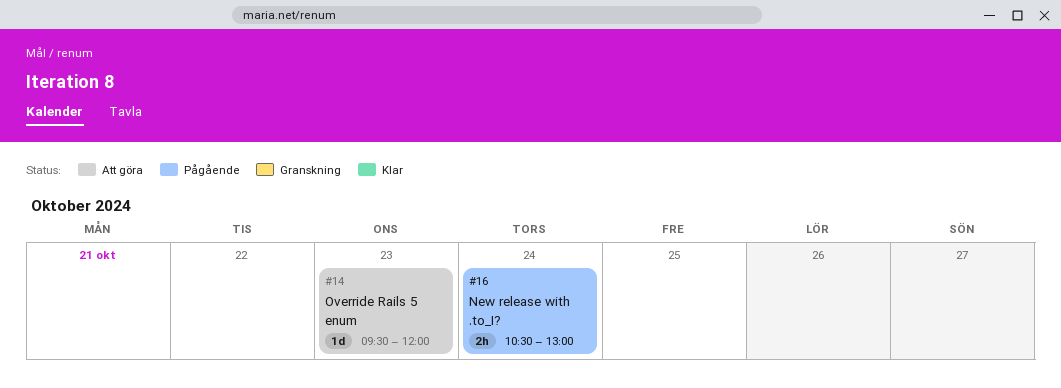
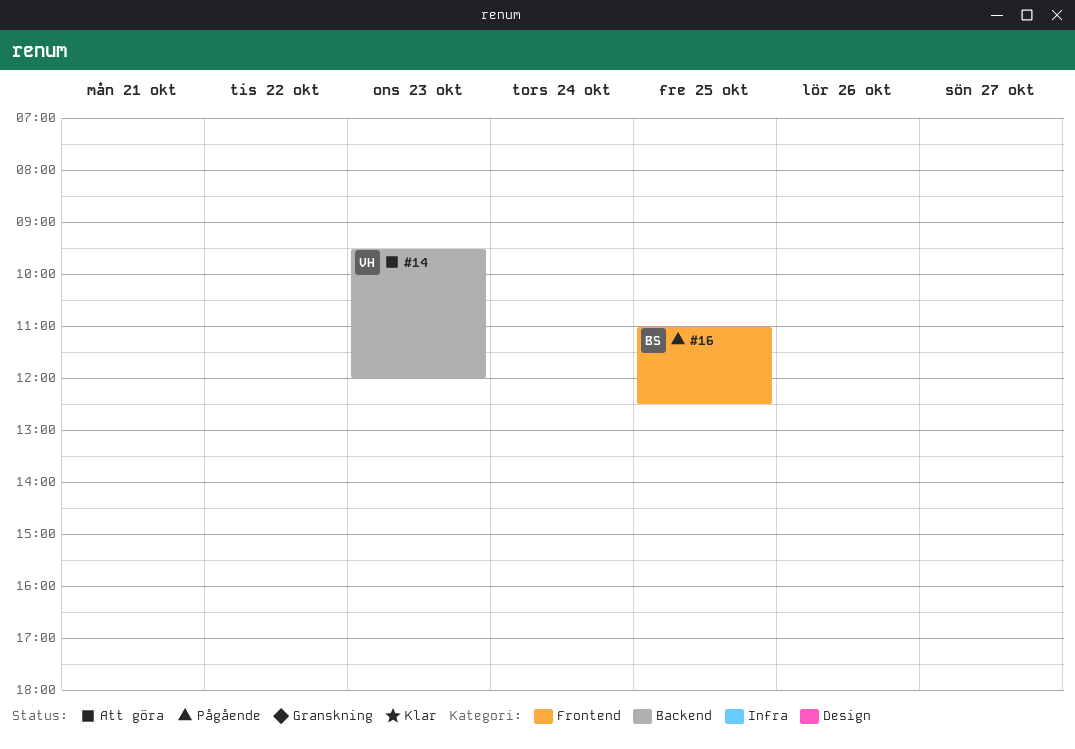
#16, day: Oct 24 -> Oct 25
#16, begins: 10:30 -> 11:00
#16, ends: 13:00 -> 12:30

